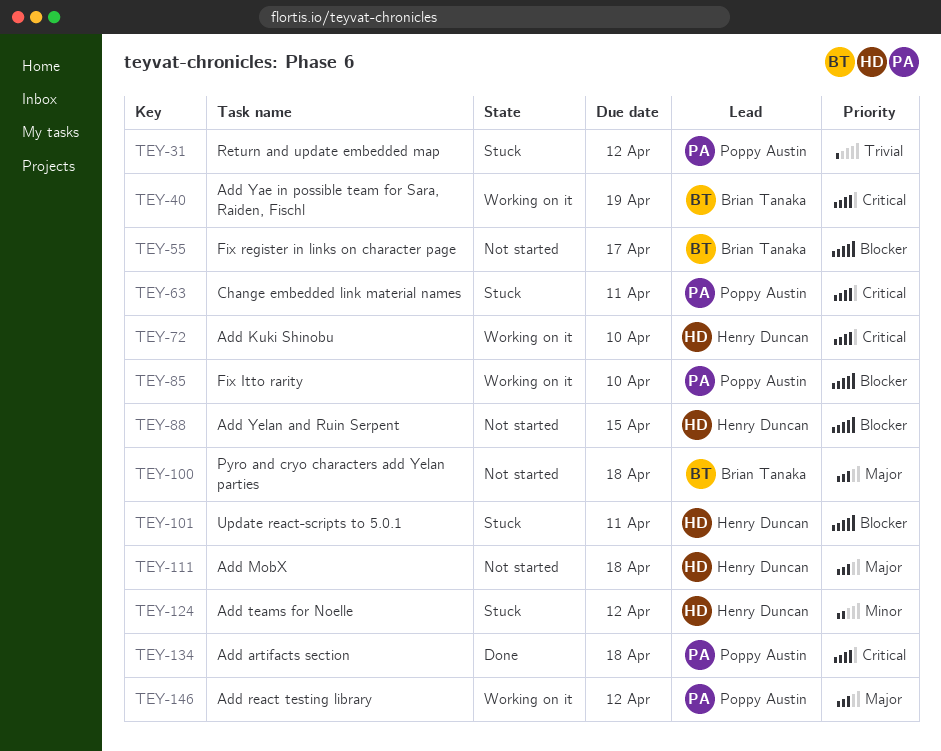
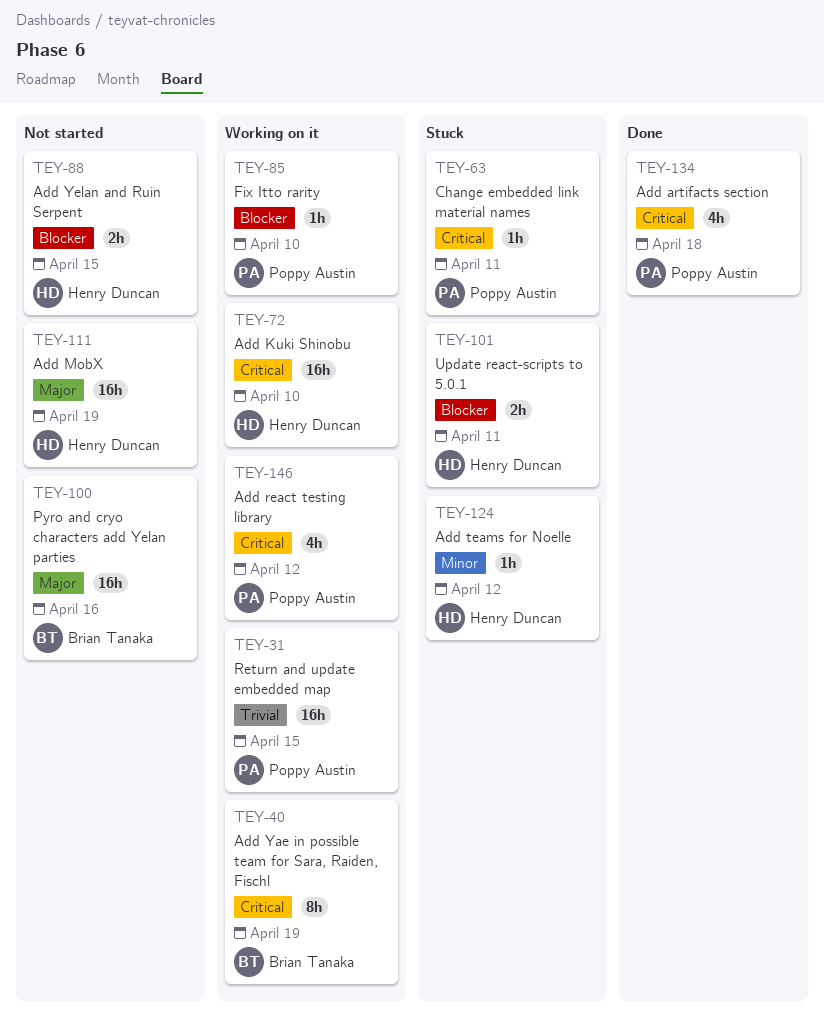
TEY-31, status: Stuck -> Working on it
TEY-31, due: Apr 12 -> Apr 15
TEY-55: present -> none
TEY-100, due: Apr 18 -> Apr 16
TEY-111, due: Apr 18 -> Apr 19
TEY-146, priority: Major -> Critical

